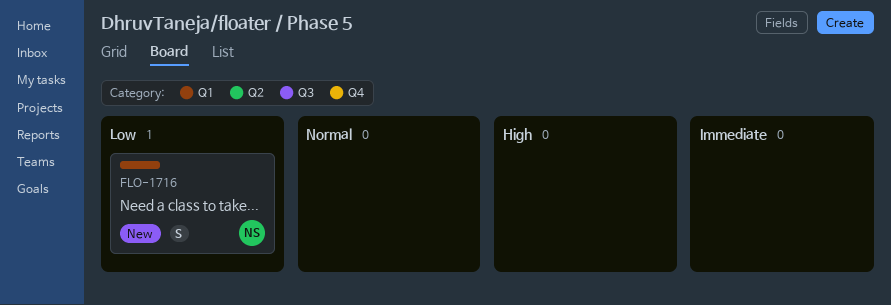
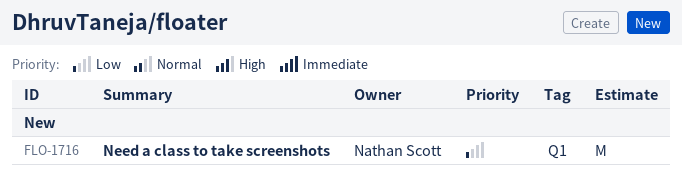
FLO-1716, estimate: S -> M

